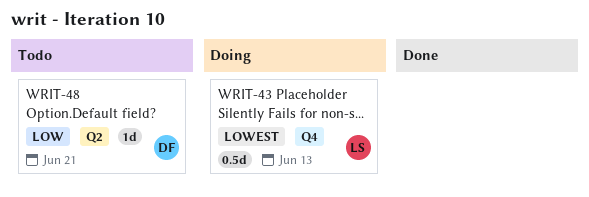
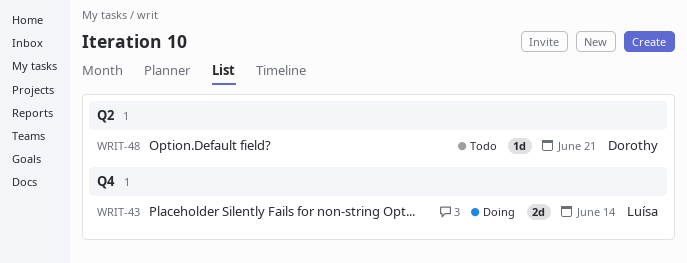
WRIT-43, estimate: 0.5d -> 2d
WRIT-43, due: Jun 13 -> Jun 14

